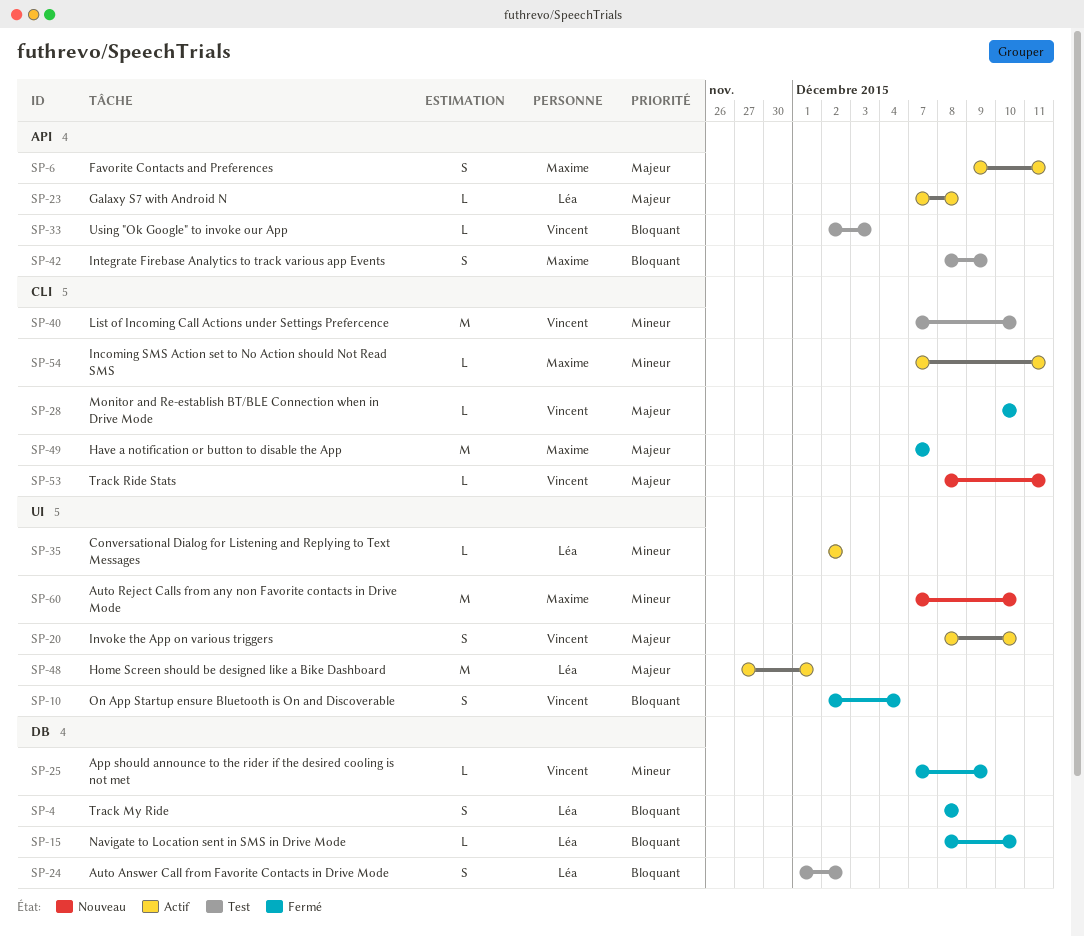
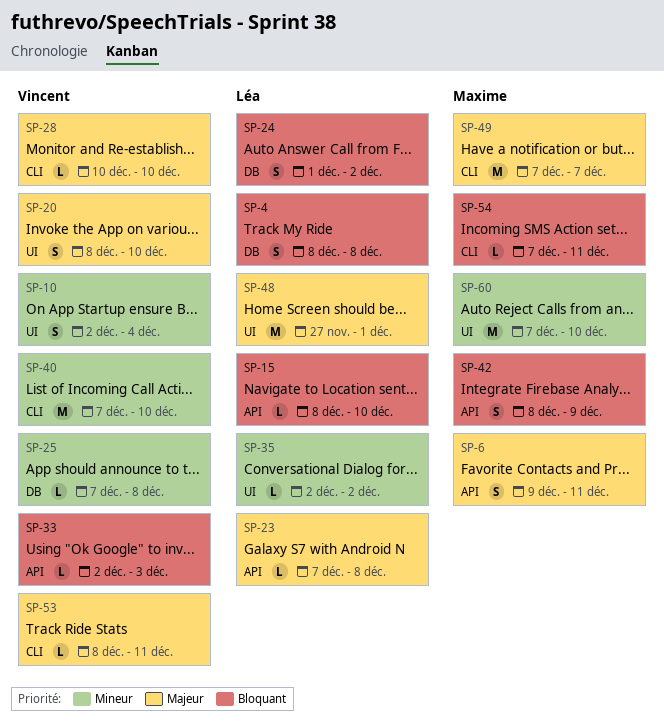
SP-10, priority: Bloquant -> Mineur
SP-15, label: DB -> API
SP-25, due: Dec 9 -> Dec 8
SP-54, priority: Mineur -> Bloquant

